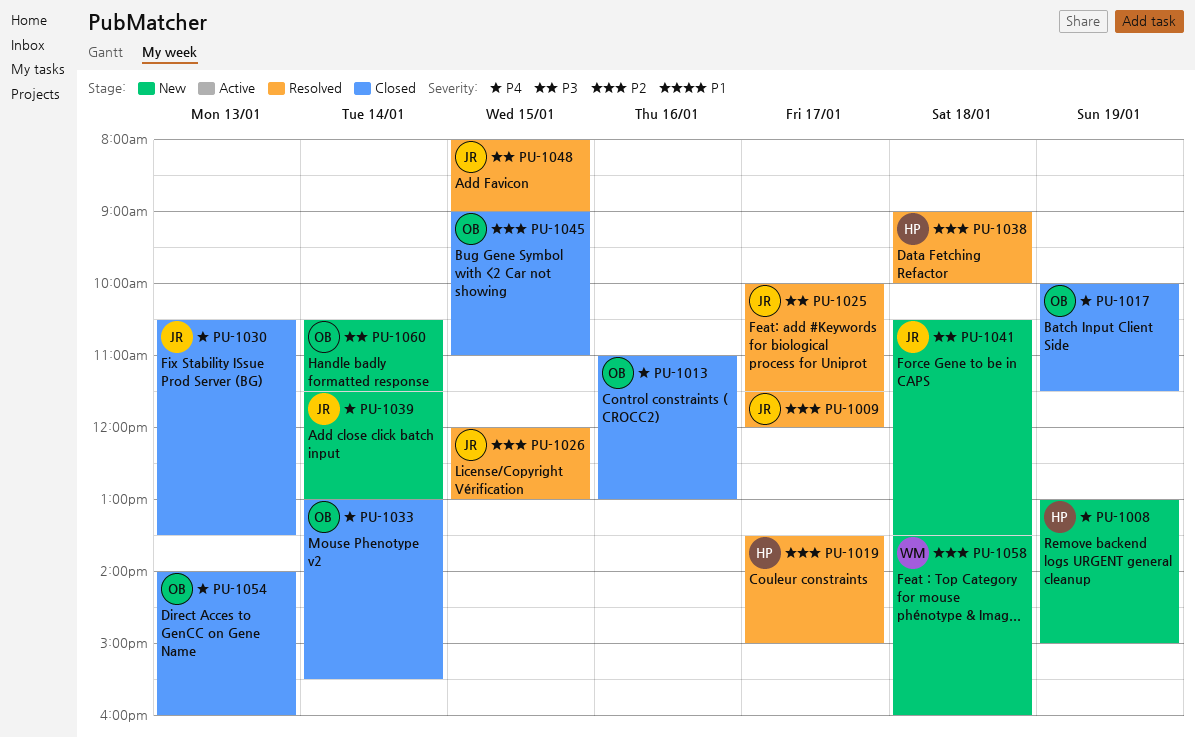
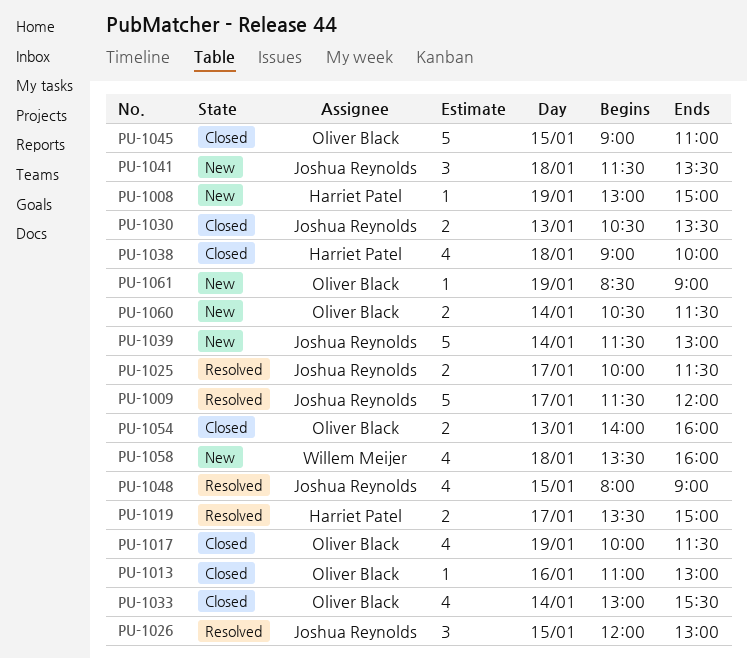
PU-1038, status: Resolved -> Closed
PU-1041, begins: 10:30 -> 11:30
PU-1061: none -> present

